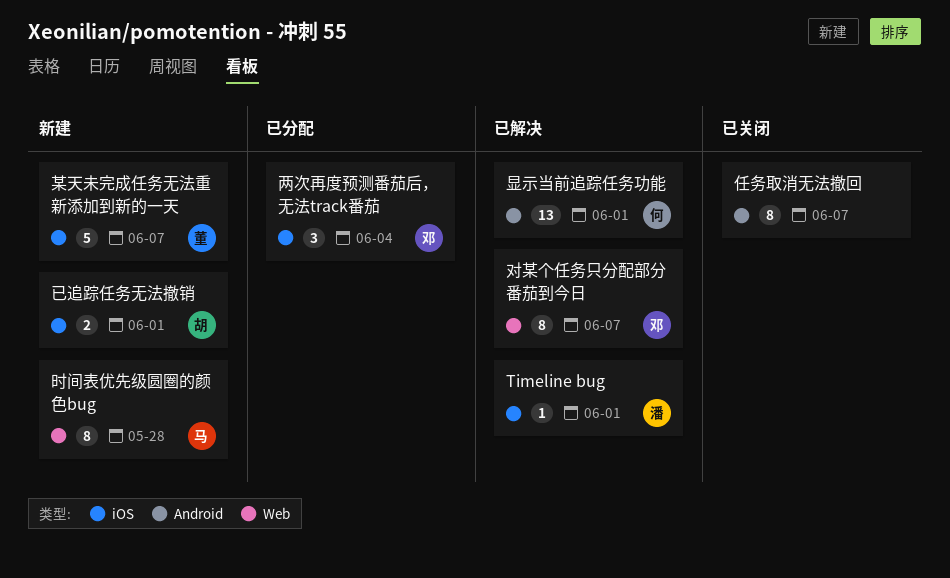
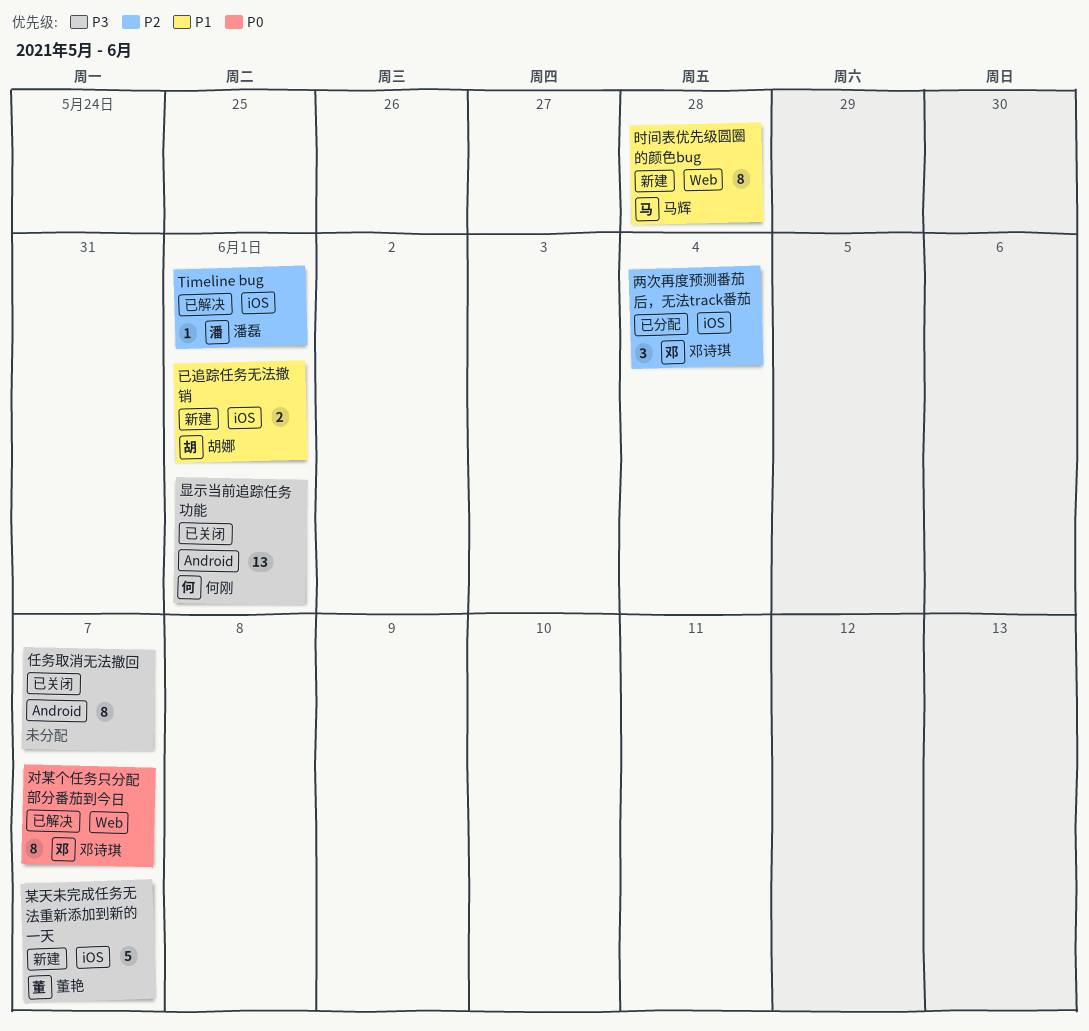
显示当前追踪任务功能, status: 已解决 -> 已关闭

